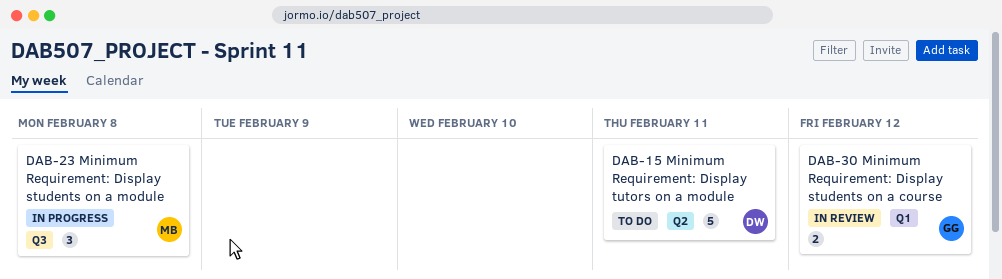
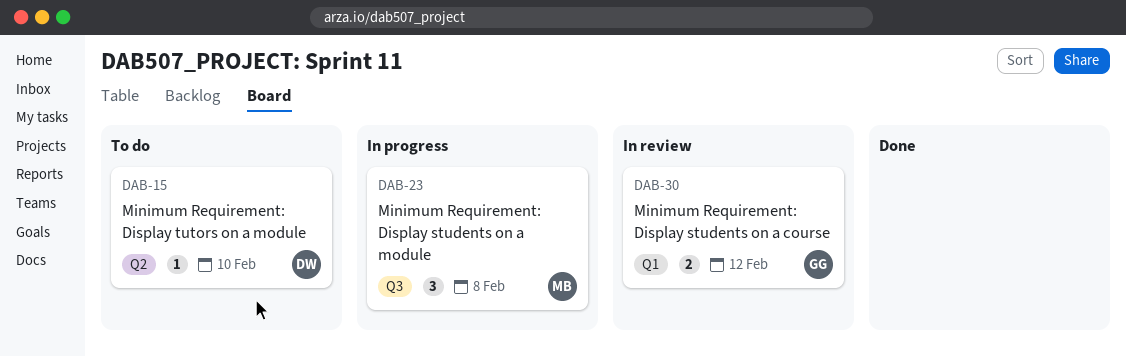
DAB-15, estimate: 5 -> 1
DAB-15, due: Feb 11 -> Feb 10

